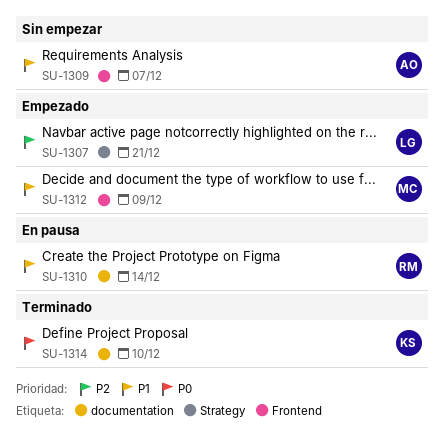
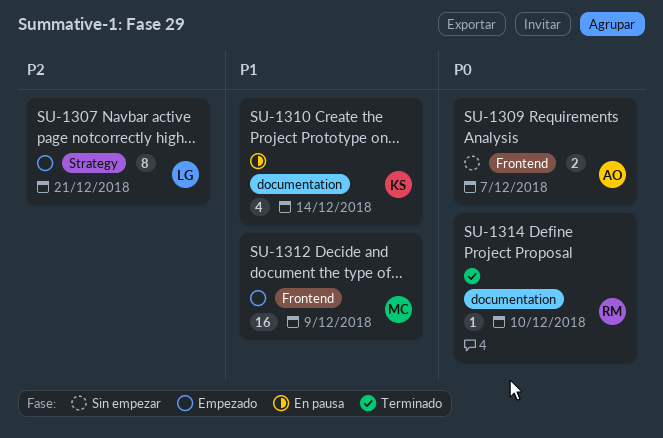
SU-1309, priority: P1 -> P0
SU-1310, owner: RM -> KS
SU-1314, owner: KS -> RM

